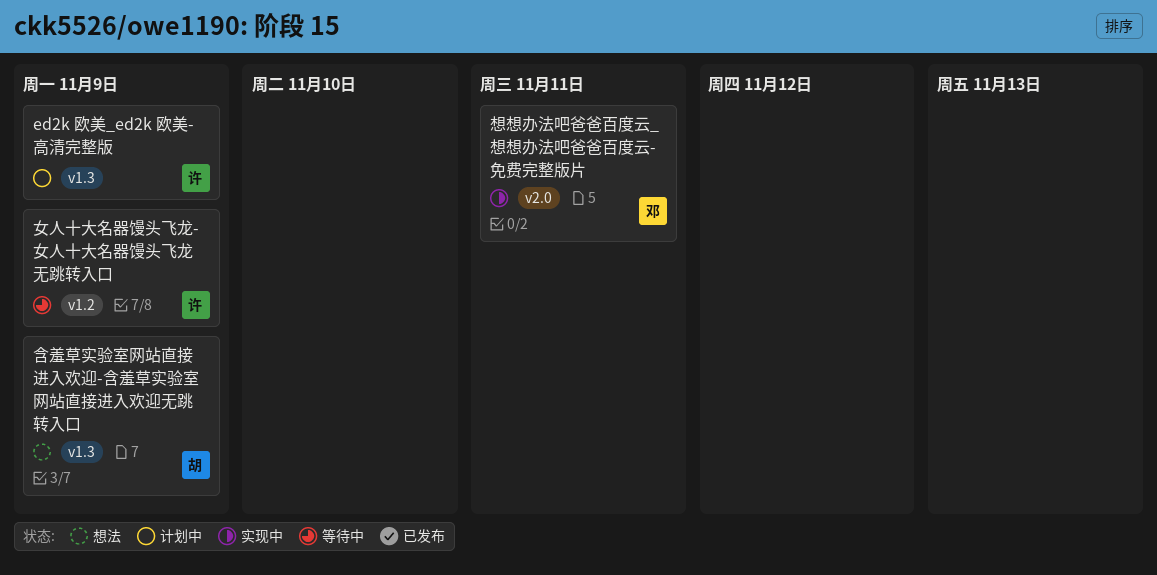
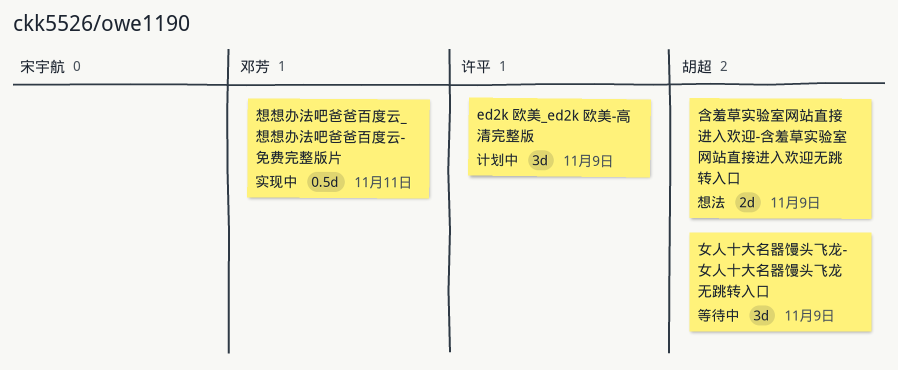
女人十大名器馒头飞龙-女人十大名器馒头飞龙无跳转入口, owner: 许平 -> 胡超

